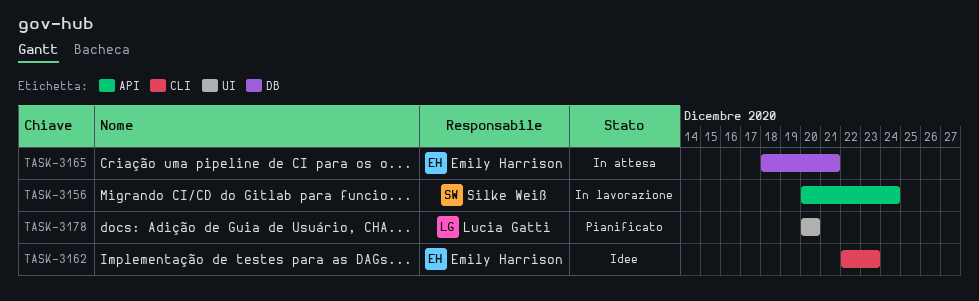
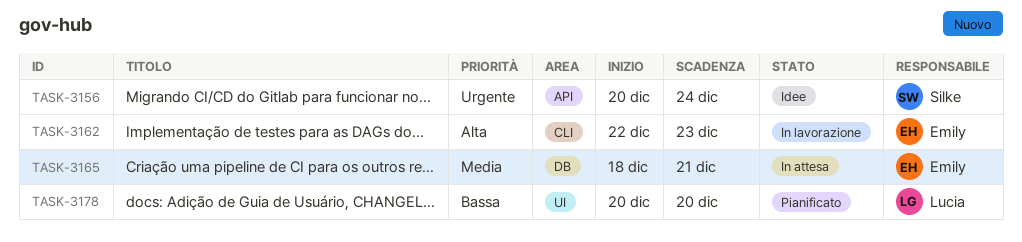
TASK-3156, status: In lavorazione -> Idee
TASK-3162, status: Idee -> In lavorazione

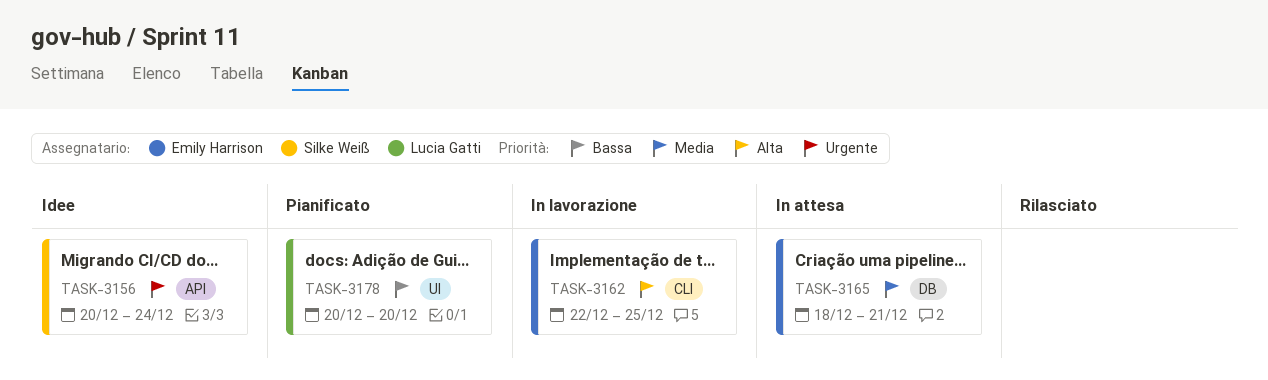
TASK-3162, due: Dec 23 -> Dec 25

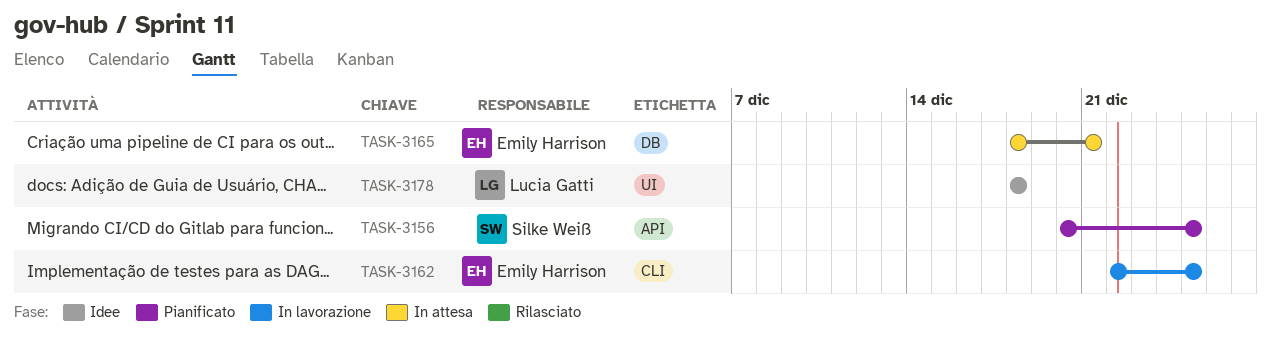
TASK-3156, status: Idee -> Pianificato
TASK-3156, due: Dec 24 -> Dec 25
TASK-3178, status: Pianificato -> Idee
TASK-3178, start: Dec 20 -> Dec 18
TASK-3178, due: Dec 20 -> Dec 18

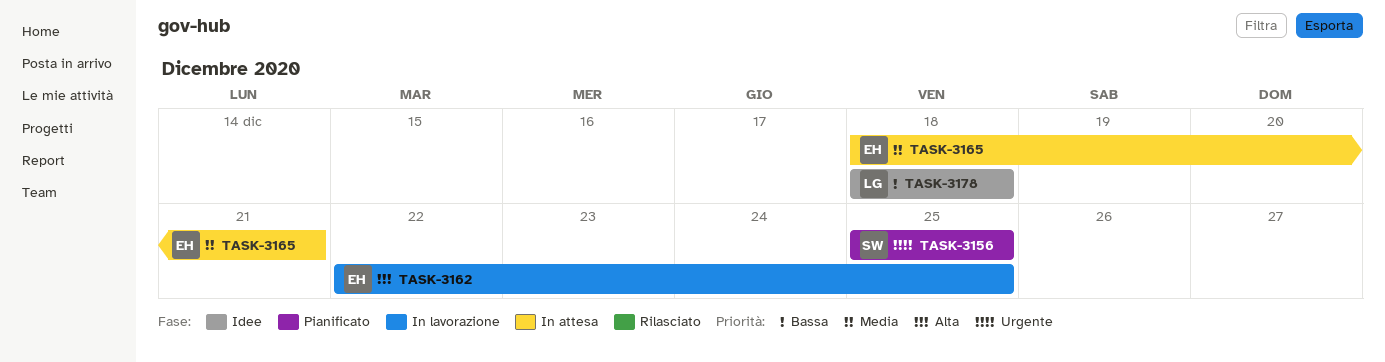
TASK-3156, start: Dec 20 -> Dec 25

